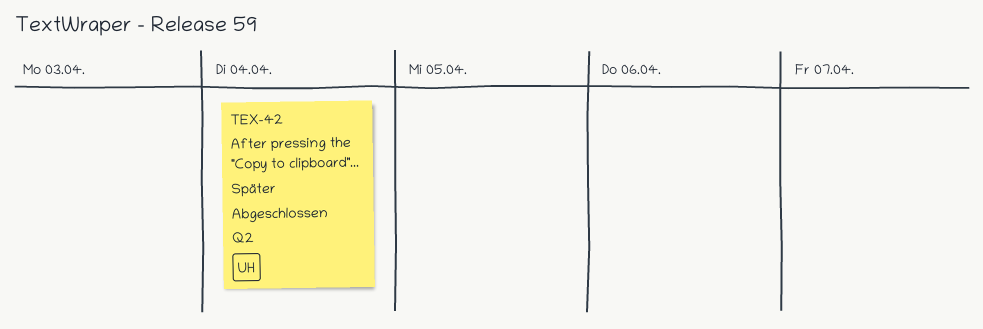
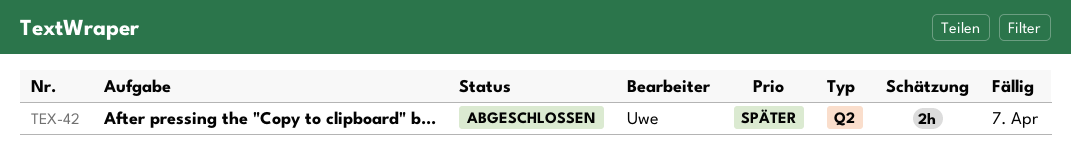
TEX-42, due: Apr 4 -> Apr 7

